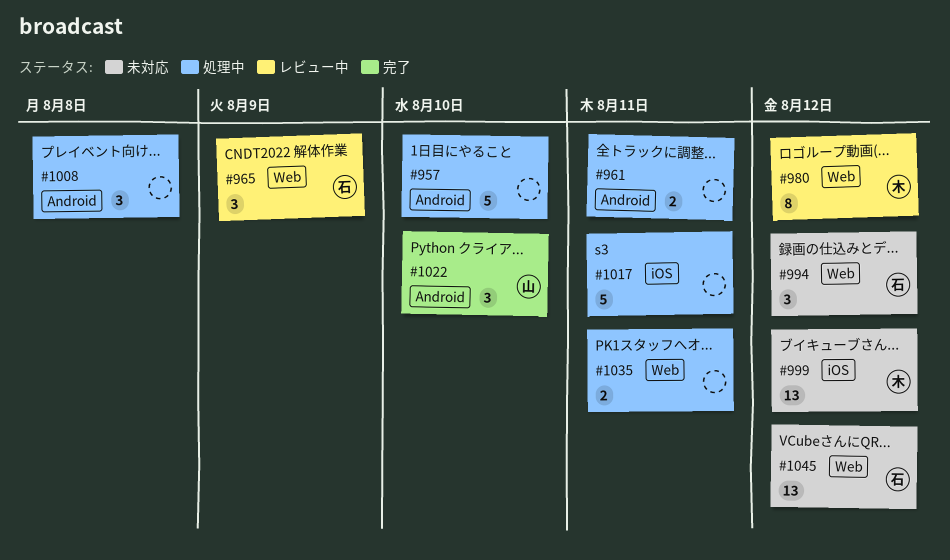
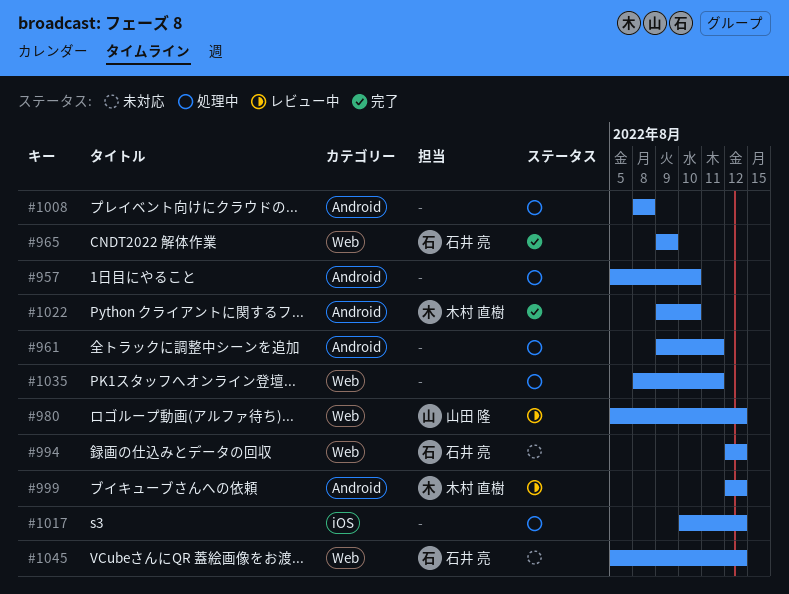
#965, status: レビュー中 -> 完了
#980, owner: 木村 直樹 -> 山田 隆
#999, status: 未対応 -> レビュー中
#999, label: iOS -> Android
#1017, due: Aug 11 -> Aug 12
#1022, owner: 山田 隆 -> 木村 直樹

